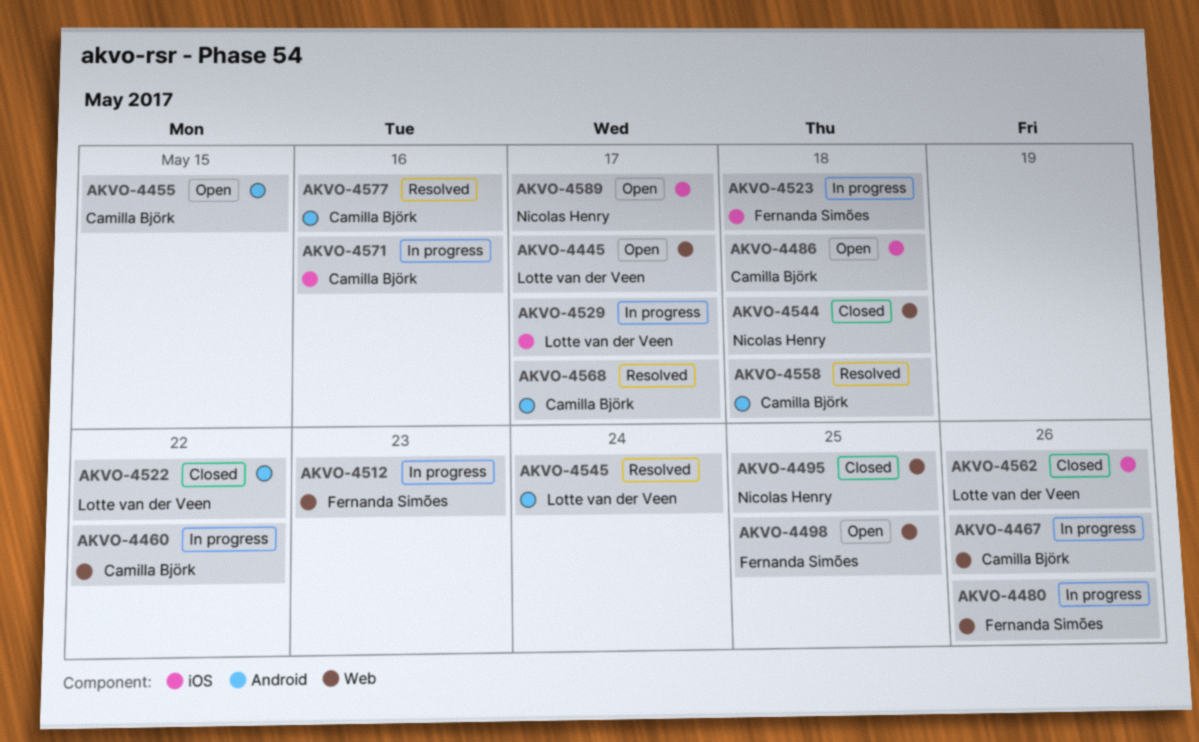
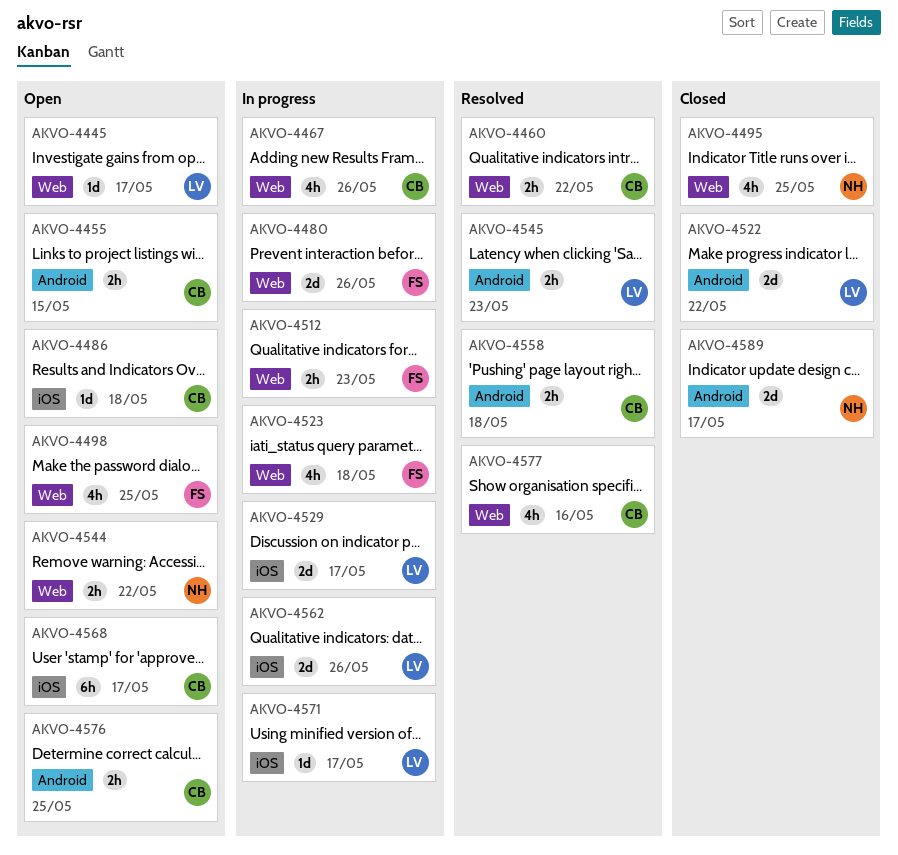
AKVO-4460, status: In progress -> Resolved
AKVO-4523, label: iOS -> Web
AKVO-4544, status: Closed -> Open
AKVO-4544, due: May 18 -> May 22
AKVO-4545, due: May 24 -> May 23
AKVO-4562, status: Closed -> In progress
AKVO-4568, status: Resolved -> Open
AKVO-4568, label: Android -> iOS
AKVO-4571, owner: Camilla Björk -> Lotte van der Veen
AKVO-4571, due: May 16 -> May 17
AKVO-4576: none -> present
AKVO-4577, label: Android -> Web
AKVO-4589, status: Open -> Closed
AKVO-4589, label: iOS -> Android

